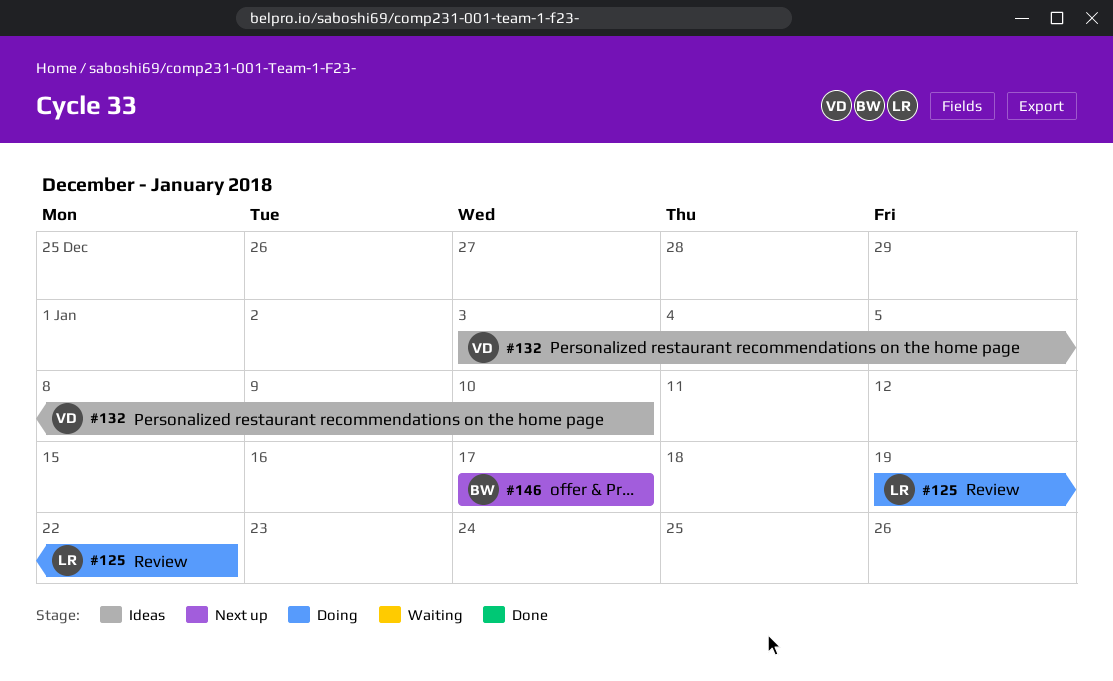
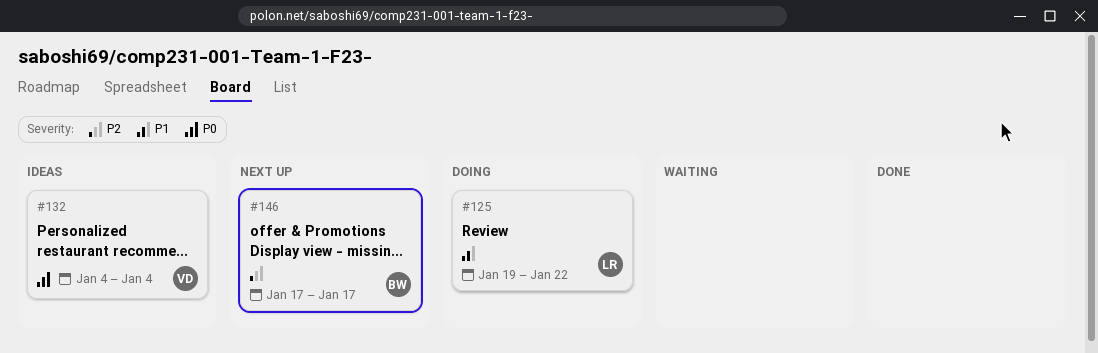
#132, start: Jan 3 -> Jan 4
#132, due: Jan 10 -> Jan 4

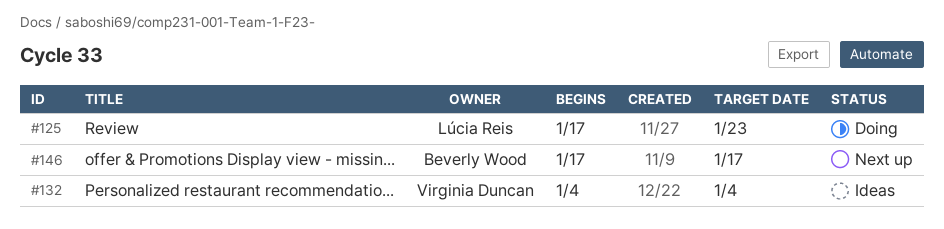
#125, start: Jan 19 -> Jan 17
#125, due: Jan 22 -> Jan 23

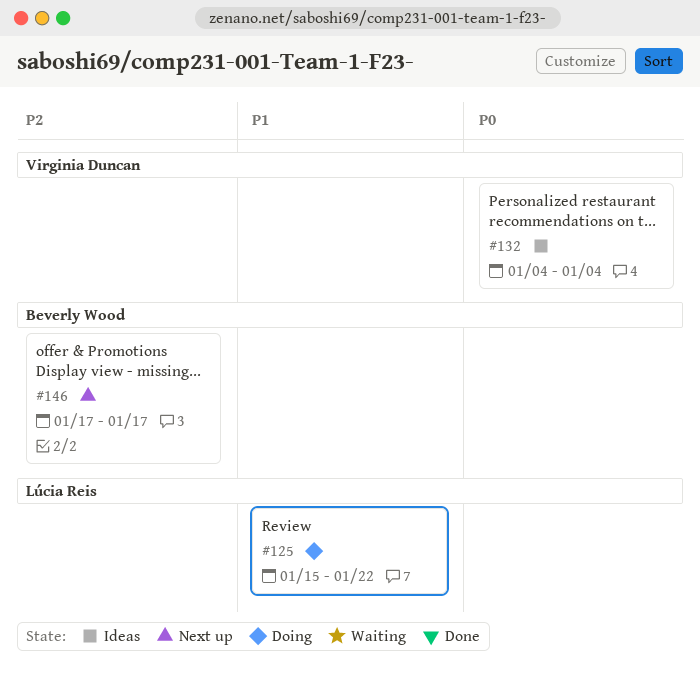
#125, start: Jan 17 -> Jan 15
#125, due: Jan 23 -> Jan 22

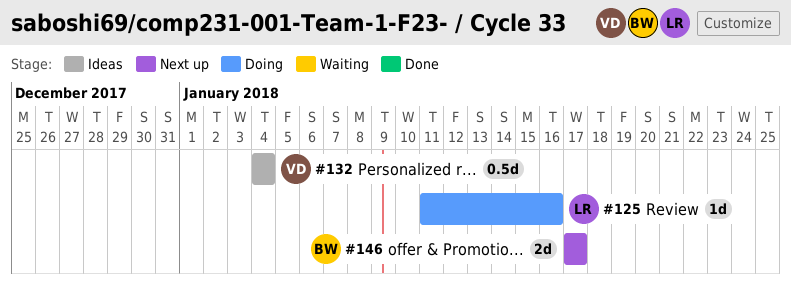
#125, start: Jan 15 -> Jan 11
#125, due: Jan 22 -> Jan 16

